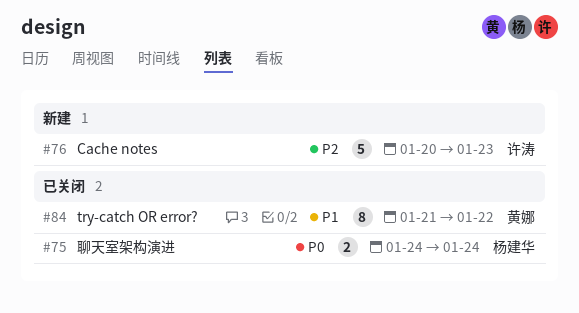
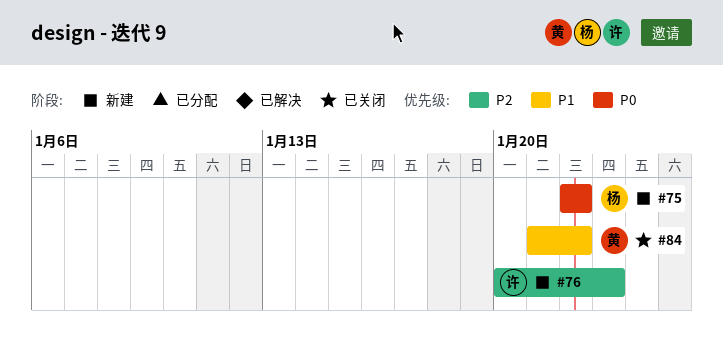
#75, status: 已关闭 -> 新建
#75, start: Jan 24 -> Jan 22
#75, due: Jan 24 -> Jan 22

